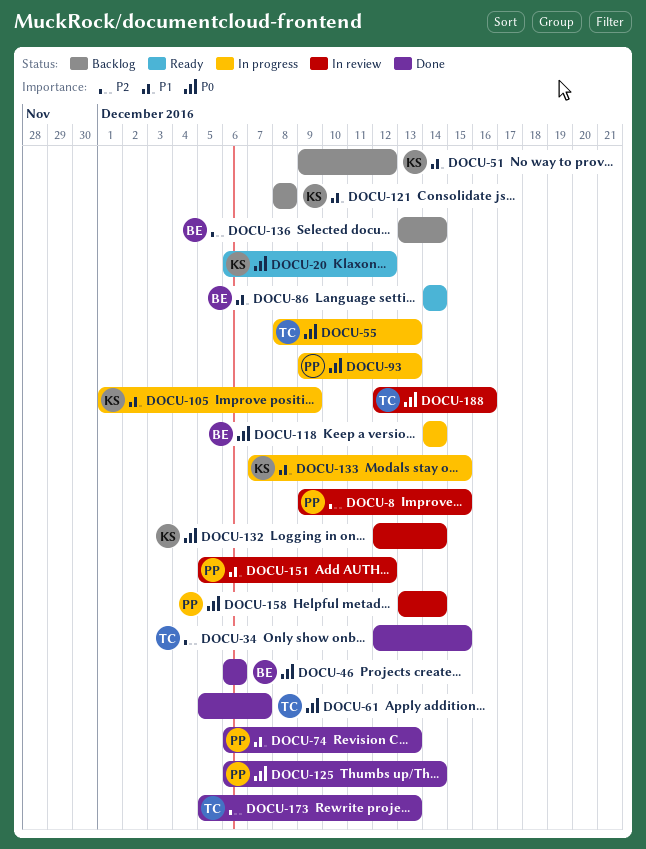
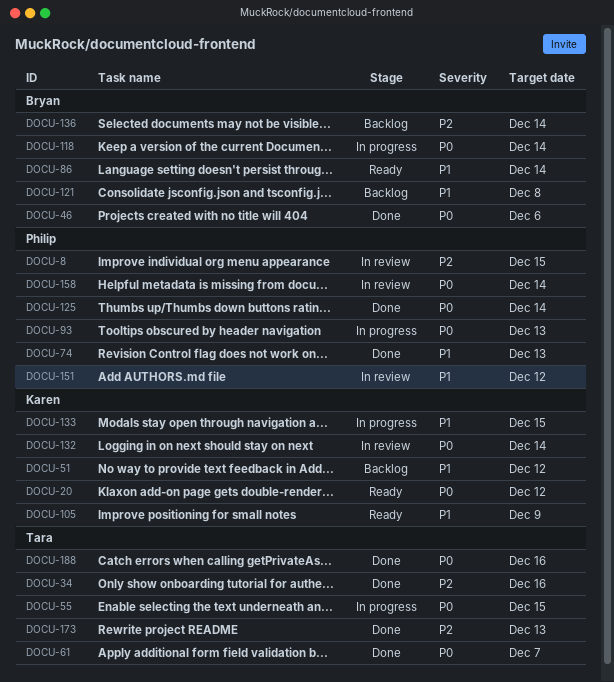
DOCU-34, due: Dec 15 -> Dec 16
DOCU-55, due: Dec 13 -> Dec 15
DOCU-105, status: In progress -> Ready
DOCU-121, owner: Karen -> Bryan
DOCU-188, status: In review -> Done

